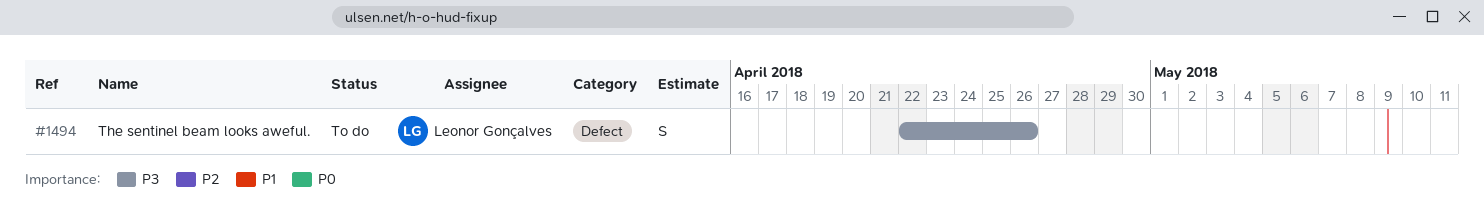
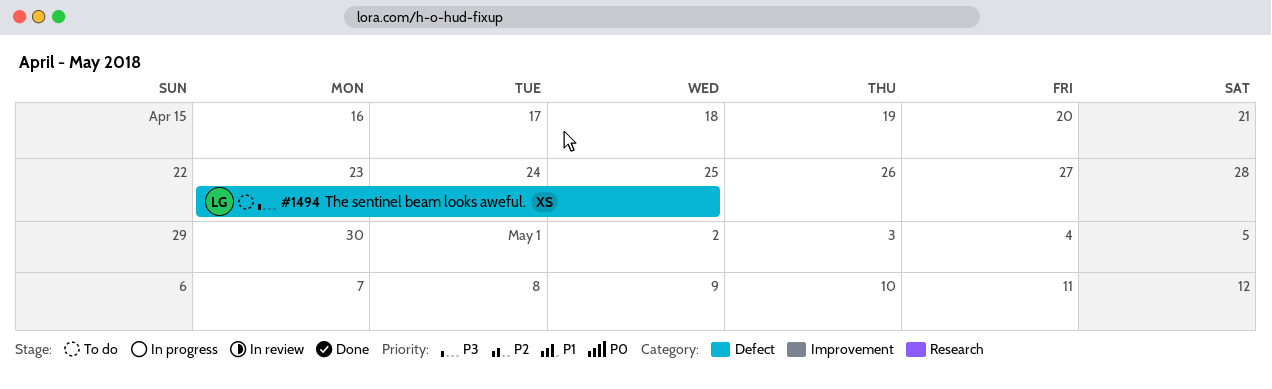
#1494, estimate: S -> XS
#1494, start: Apr 22 -> Apr 23
#1494, due: Apr 26 -> Apr 25

